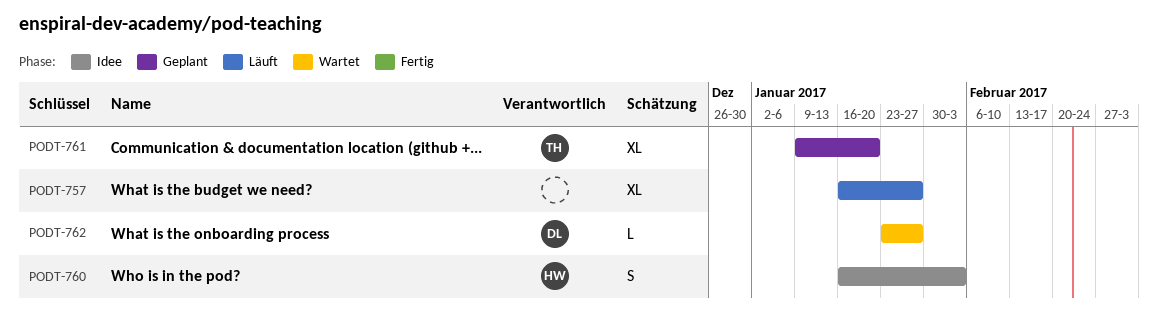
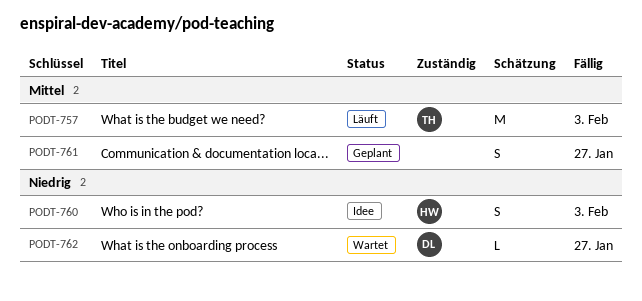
PODT-757, owner: none -> TH
PODT-757, estimate: XL -> M
PODT-757, due: Jan 27 -> Feb 3
PODT-761, owner: TH -> none
PODT-761, estimate: XL -> S
PODT-761, due: Jan 20 -> Jan 27

